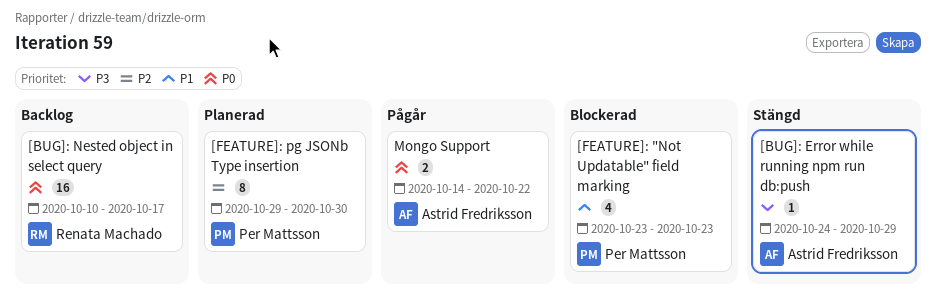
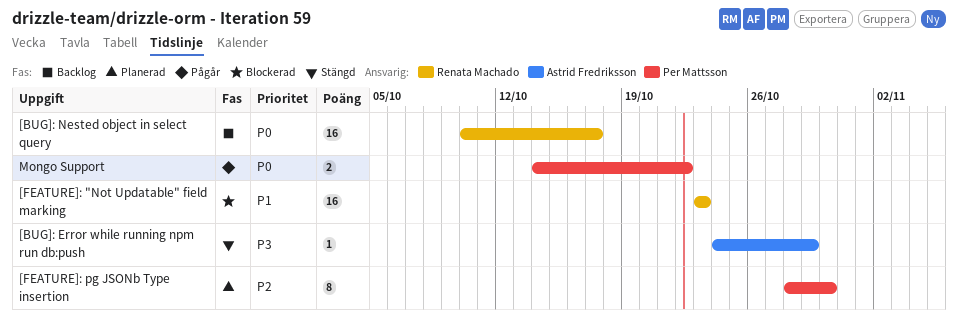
[FEATURE]: "Not Updatable" field marking, owner: Per Mattsson -> Renata Machado
[FEATURE]: "Not Updatable" field marking, estimate: 4 -> 16
[FEATURE]: pg JSONb Type insertion, start: Oct 29 -> Oct 28
Mongo Support, owner: Astrid Fredriksson -> Per Mattsson

